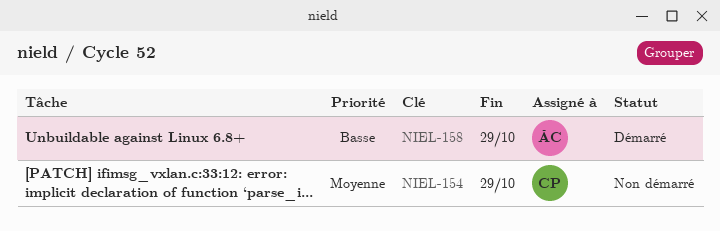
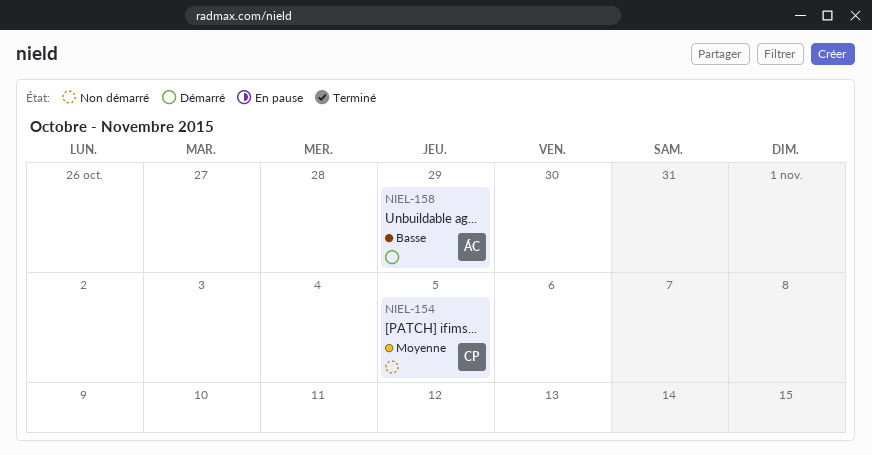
NIEL-154, due: Oct 29 -> Nov 5

